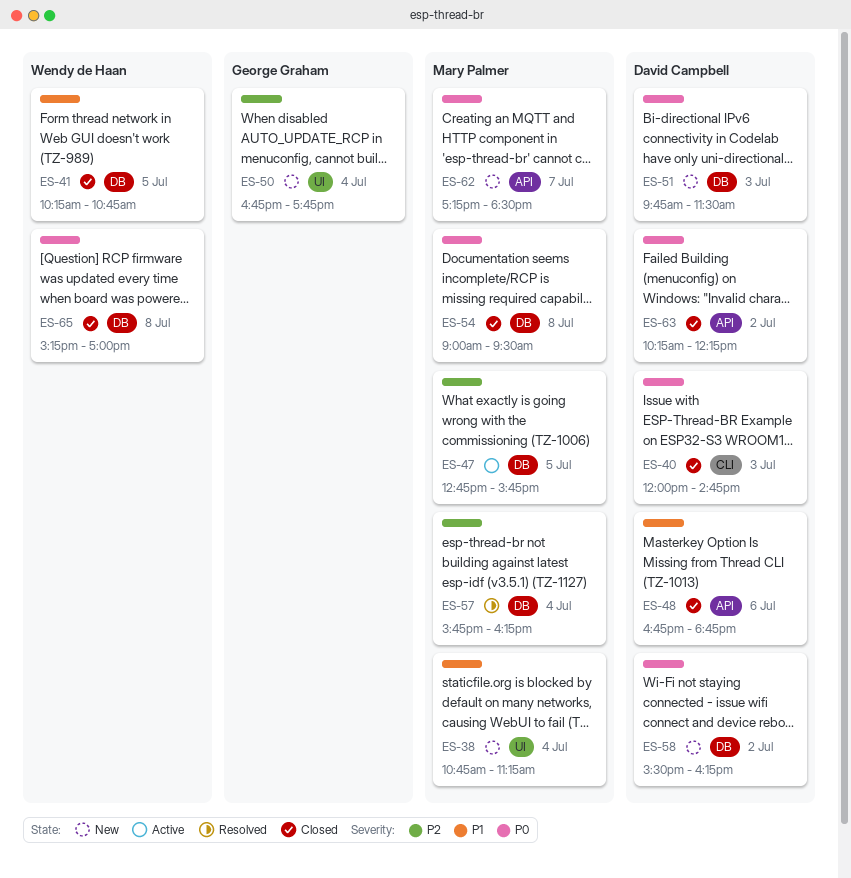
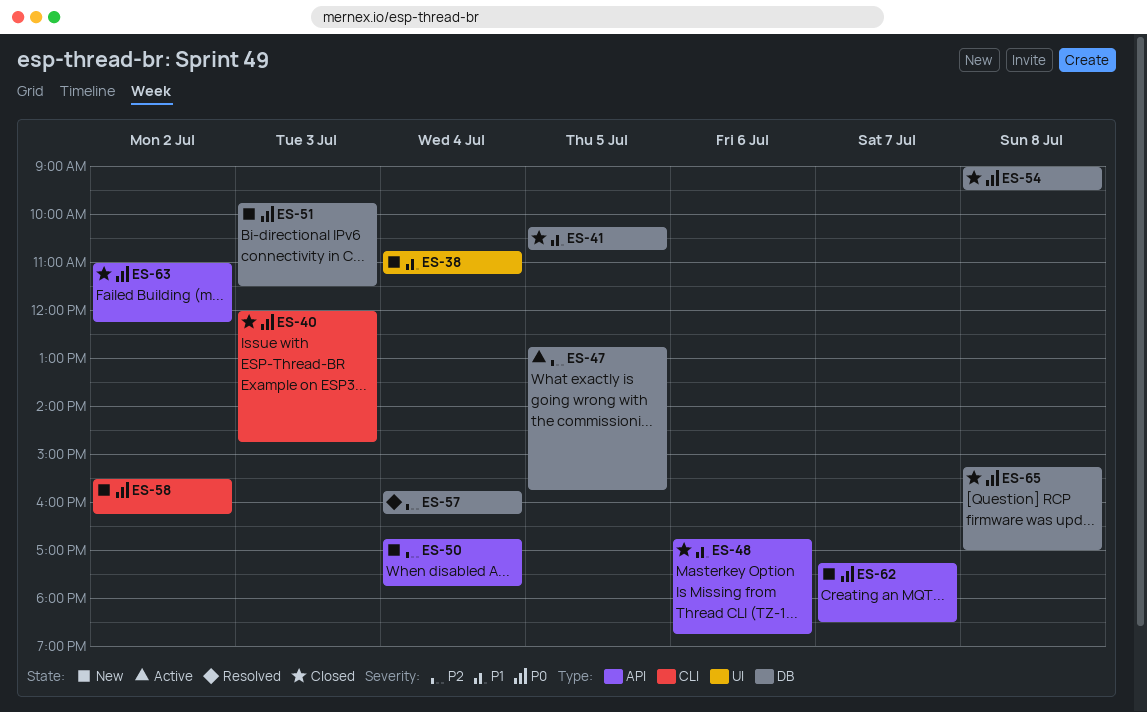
ES-50, label: UI -> API
ES-58, label: DB -> CLI
ES-63, begins: 10:15 -> 11:00

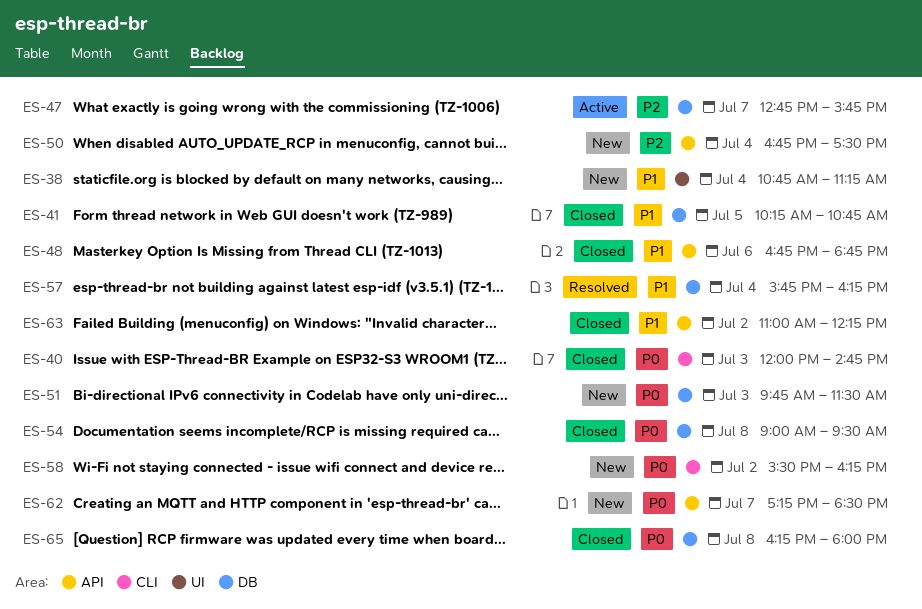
ES-47, day: Jul 5 -> Jul 7
ES-50, ends: 17:45 -> 17:30
ES-57, priority: P2 -> P1
ES-63, priority: P0 -> P1
ES-65, begins: 15:15 -> 16:15
ES-65, ends: 17:00 -> 18:00

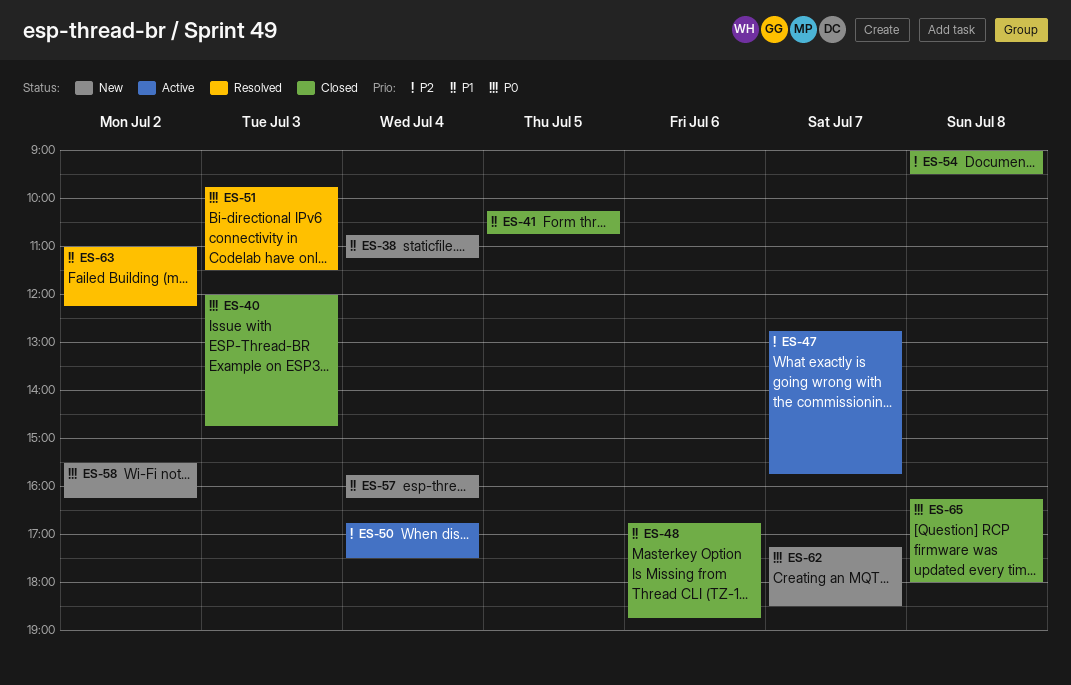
ES-50, status: New -> Active
ES-51, status: New -> Resolved
ES-54, priority: P0 -> P2
ES-57, status: Resolved -> New
ES-63, status: Closed -> Resolved

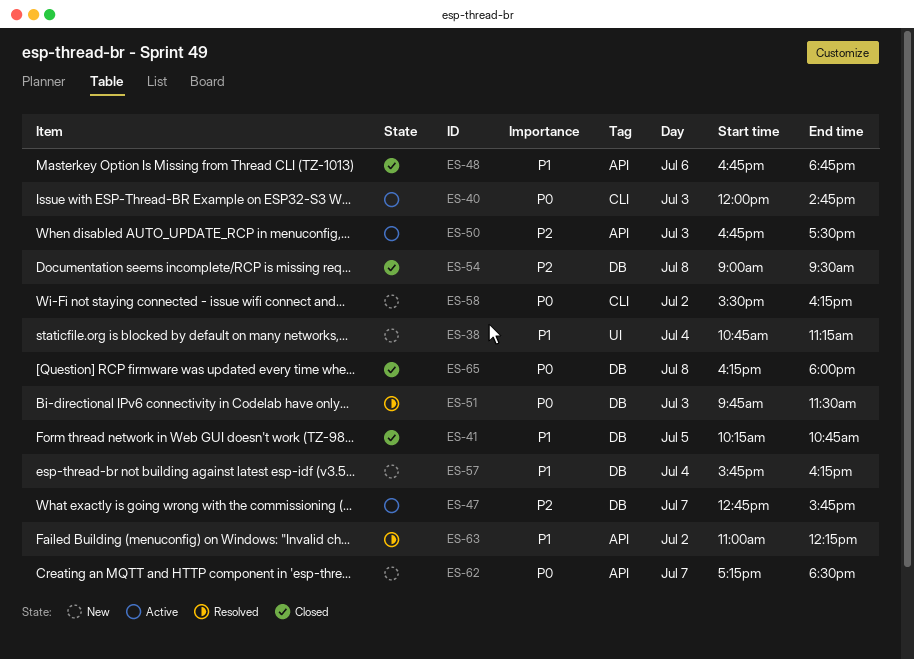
ES-40, status: Closed -> Active
ES-50, day: Jul 4 -> Jul 3

